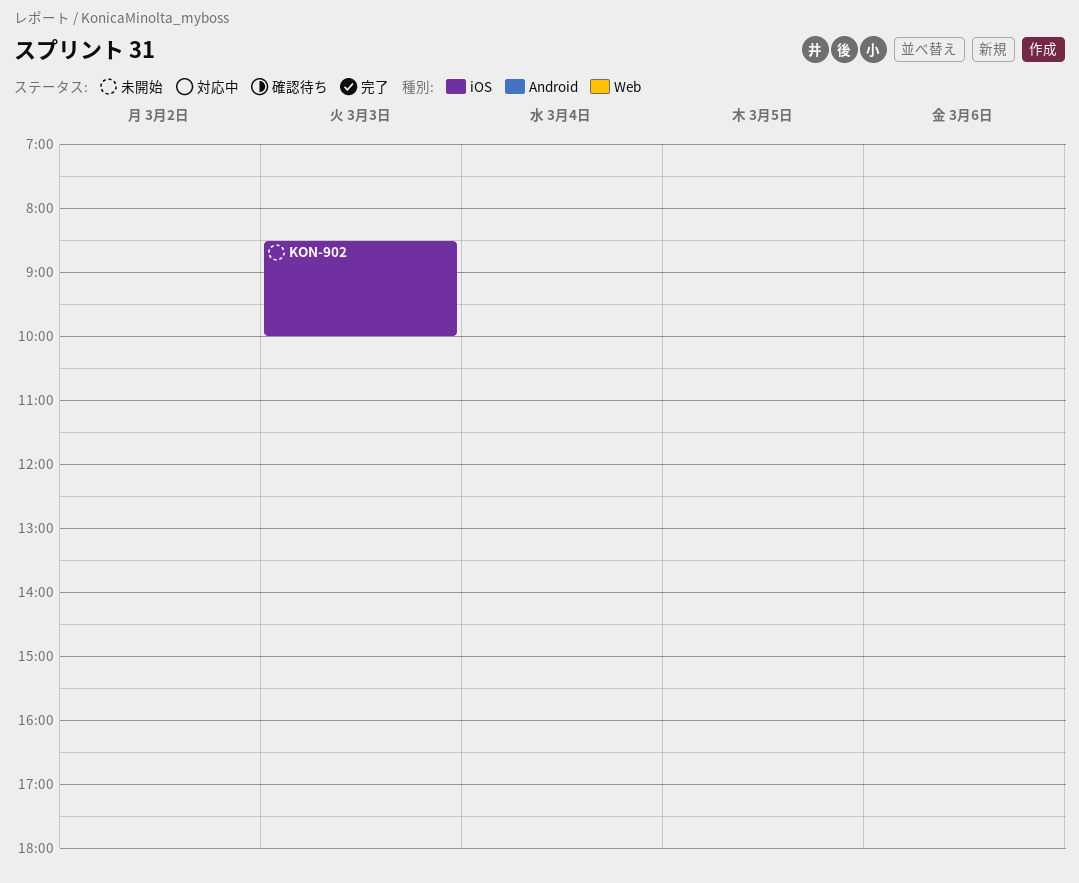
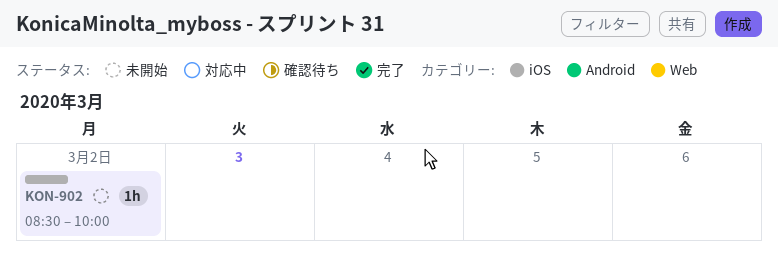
KON-902, day: Mar 3 -> Mar 2

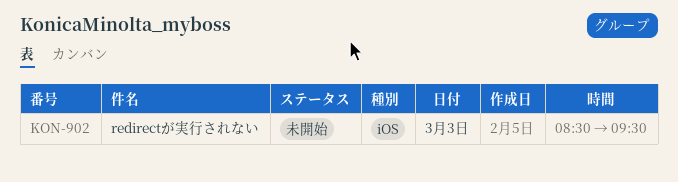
KON-902, day: Mar 2 -> Mar 3
KON-902, ends: 10:00 -> 09:30

